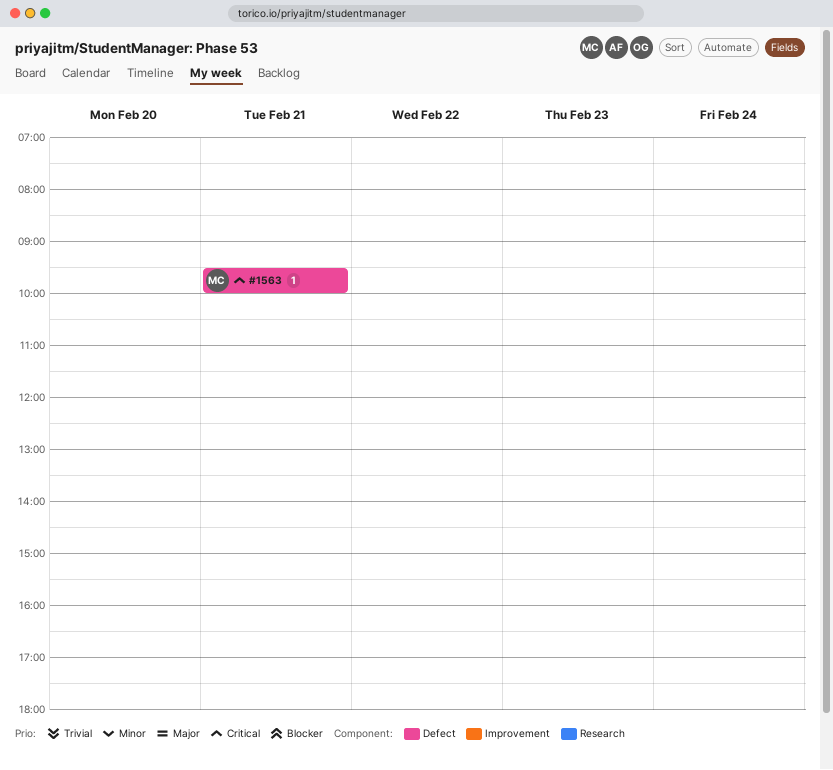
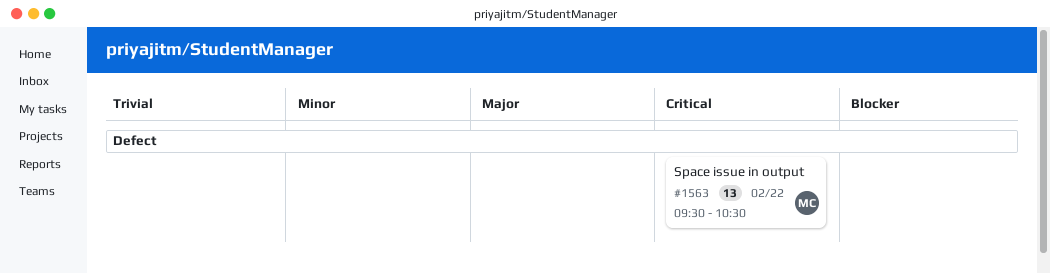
#1563, estimate: 1 -> 13
#1563, day: Feb 21 -> Feb 22
#1563, ends: 10:00 -> 10:30

